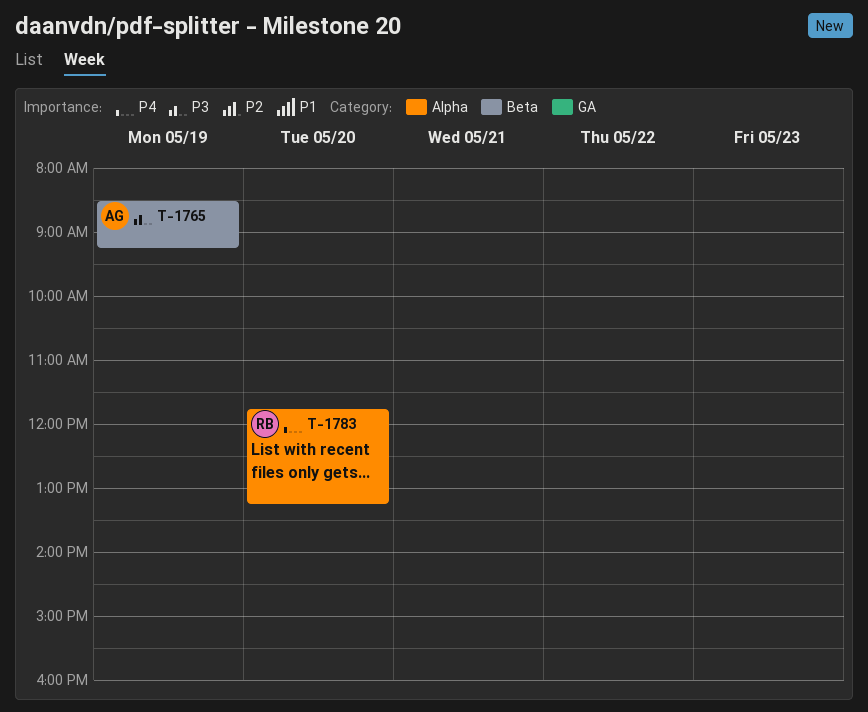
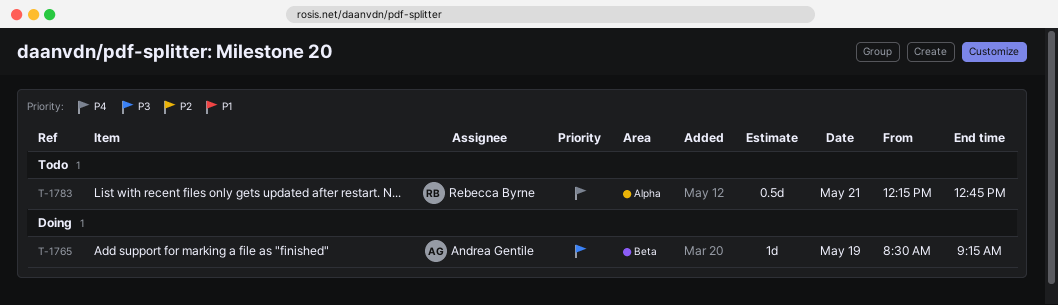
T-1783, day: May 20 -> May 21
T-1783, begins: 11:45 -> 12:15
T-1783, ends: 13:15 -> 12:45

